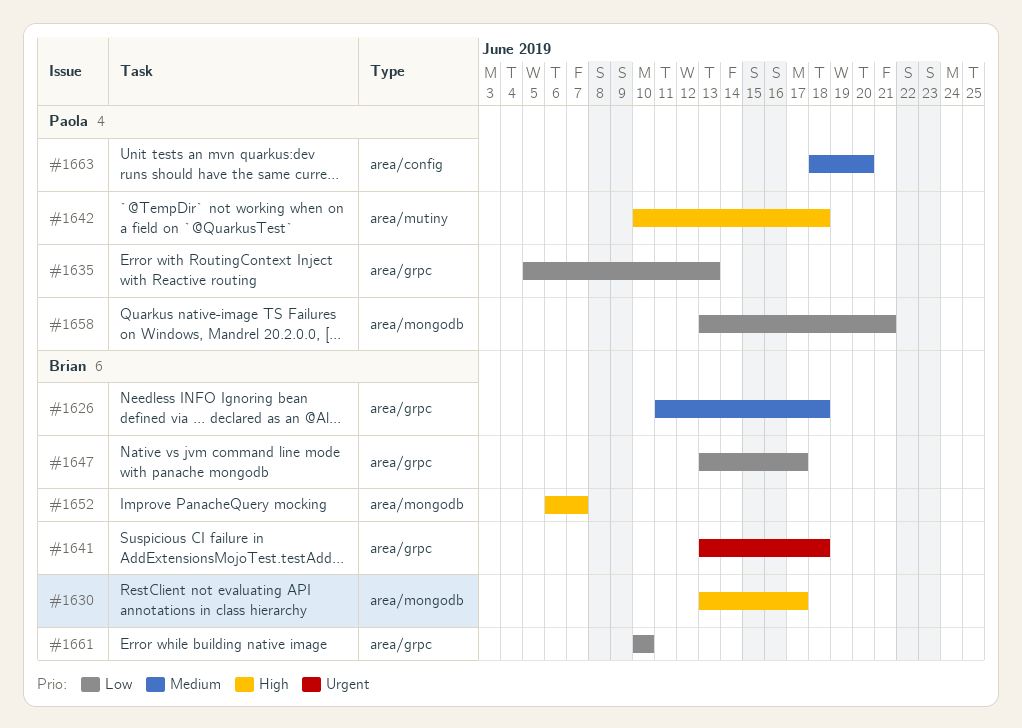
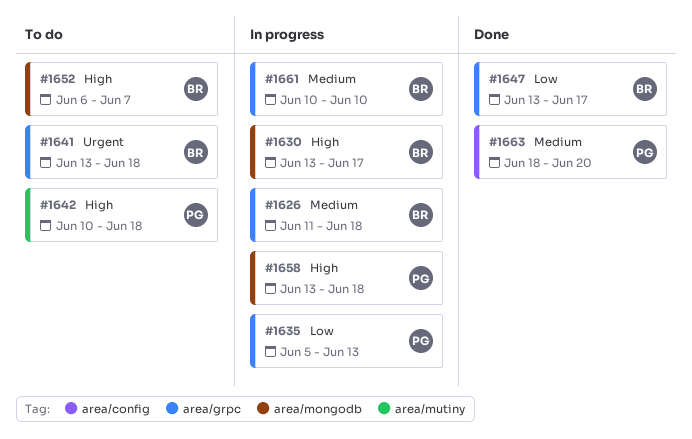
#1658, priority: Low -> High
#1658, due: Jun 21 -> Jun 18
#1661, priority: Low -> Medium

